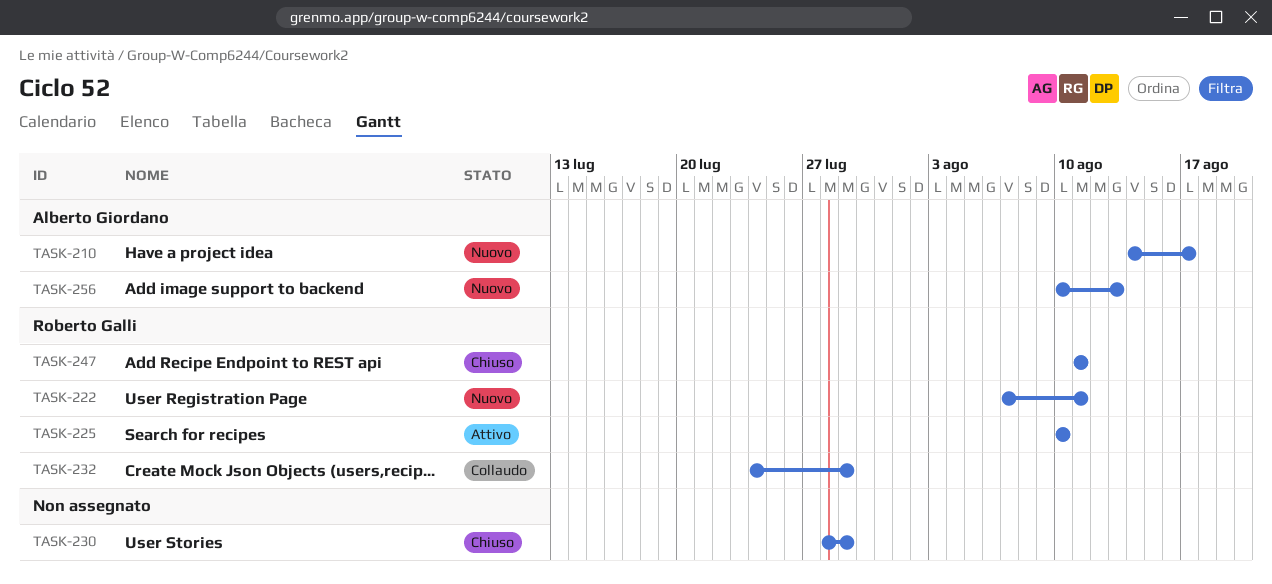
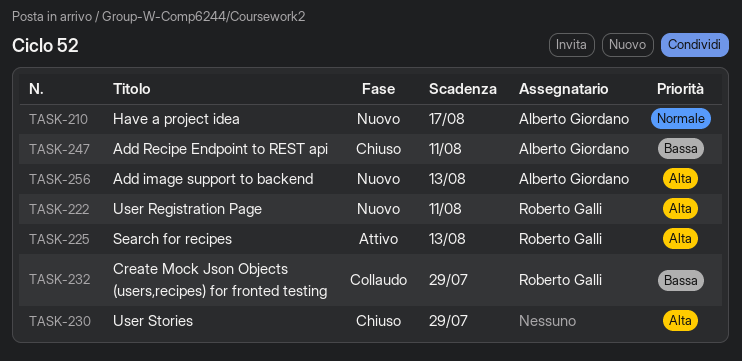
TASK-225, due: Aug 10 -> Aug 13
TASK-247, owner: Roberto Galli -> Alberto Giordano

